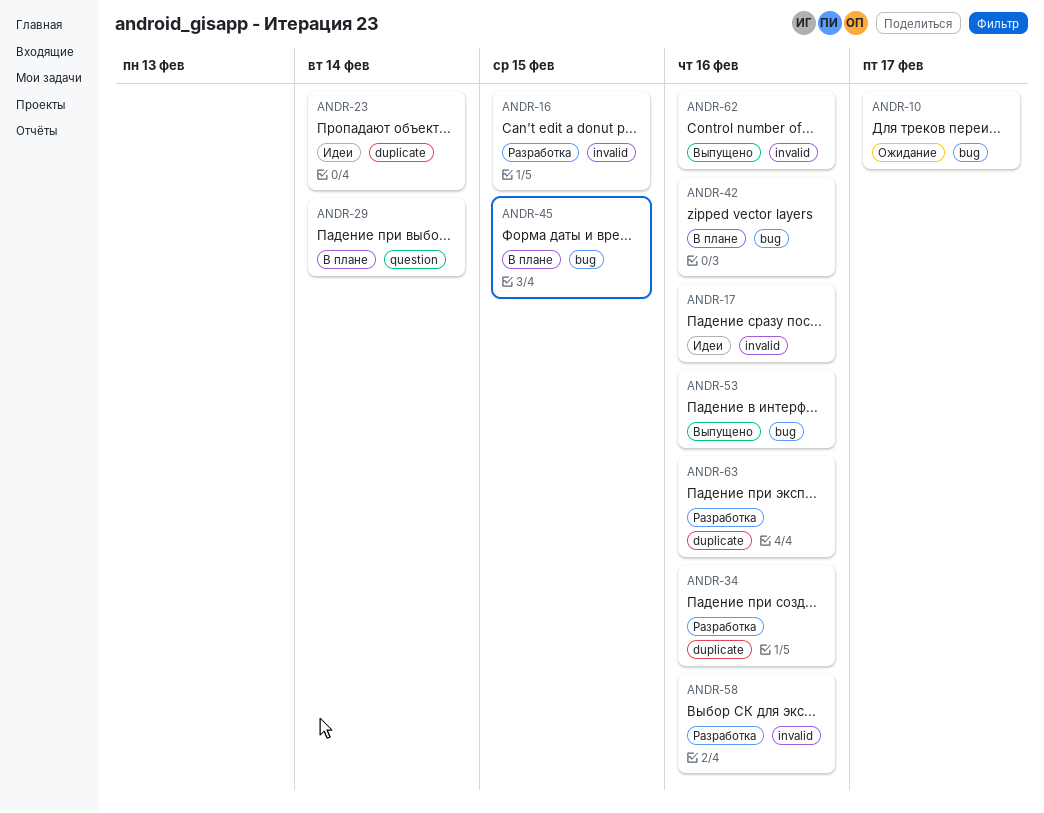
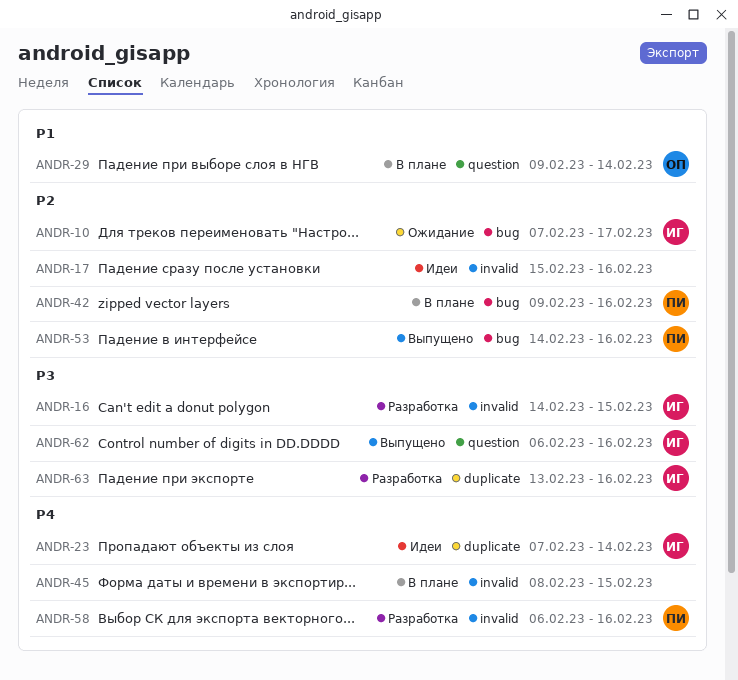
ANDR-34: present -> none
ANDR-45, label: bug -> invalid
ANDR-62, label: invalid -> question

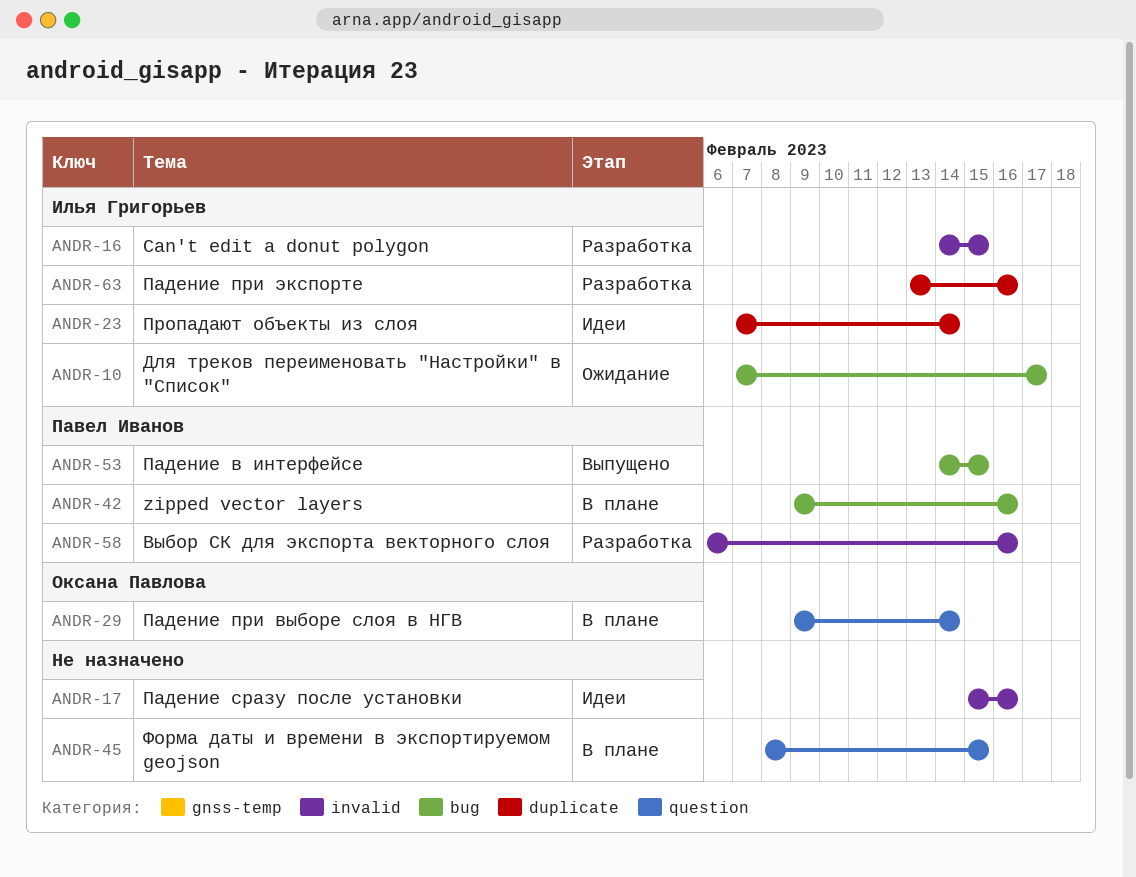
ANDR-45, label: invalid -> question
ANDR-53, due: Feb 16 -> Feb 15
ANDR-62: present -> none

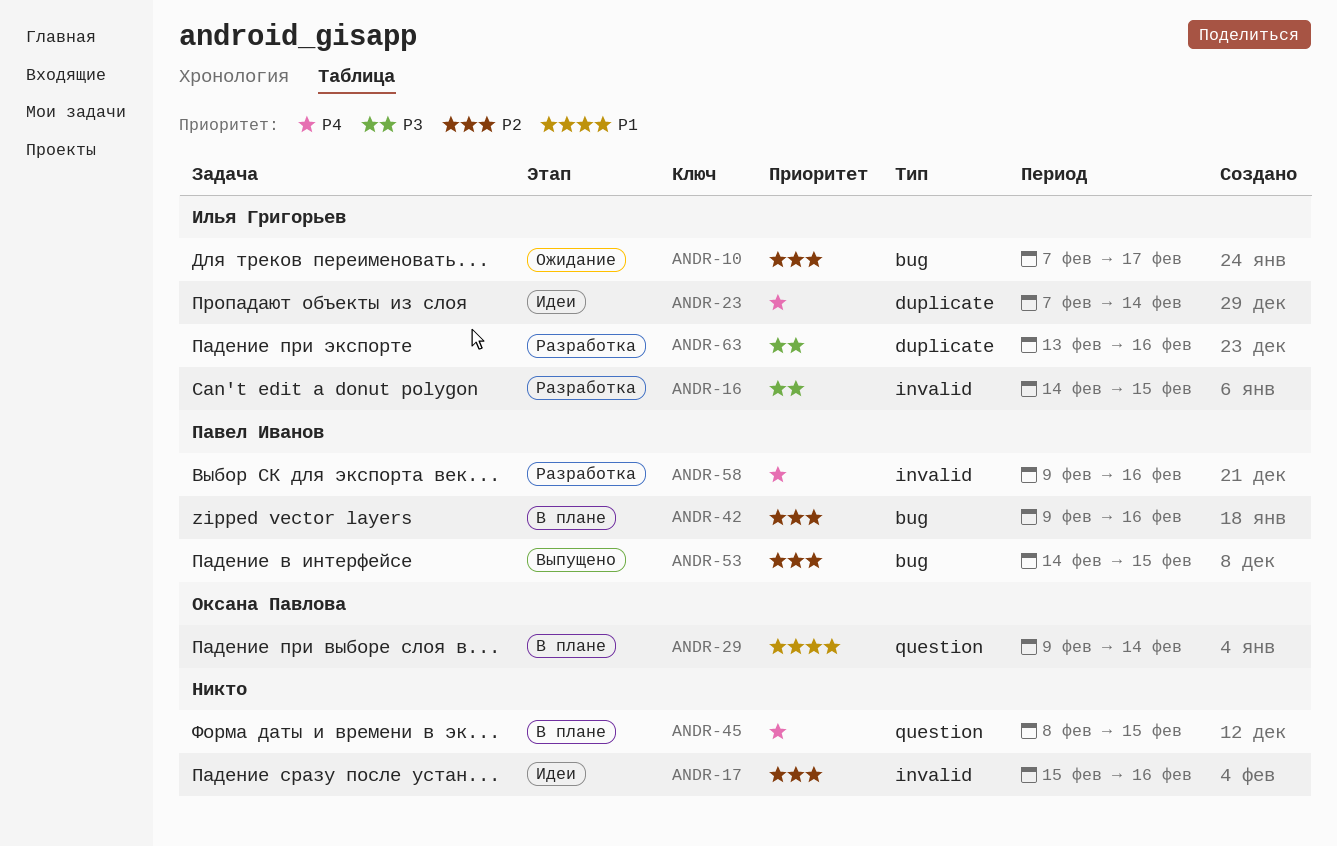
ANDR-58, start: Feb 6 -> Feb 9

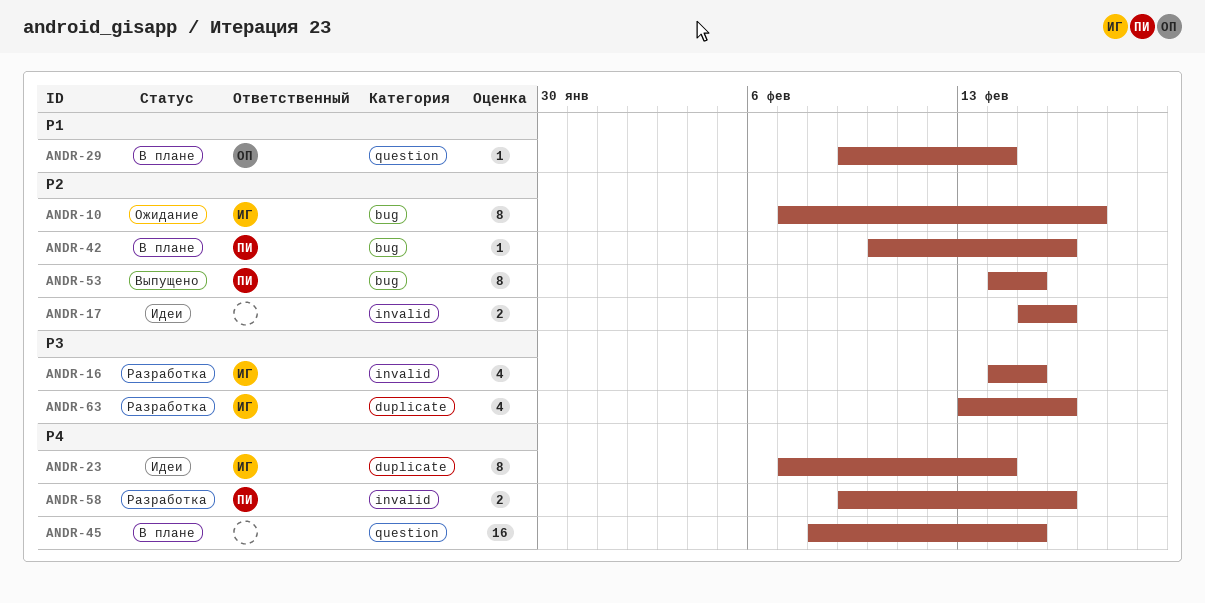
ANDR-42, start: Feb 9 -> Feb 10

